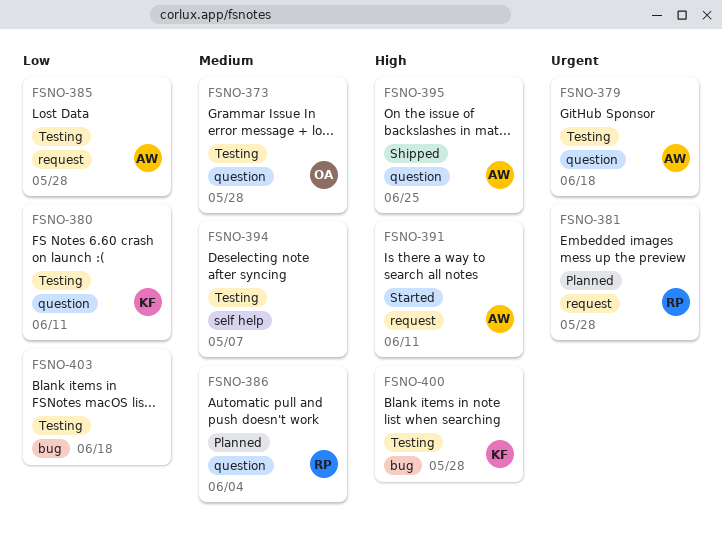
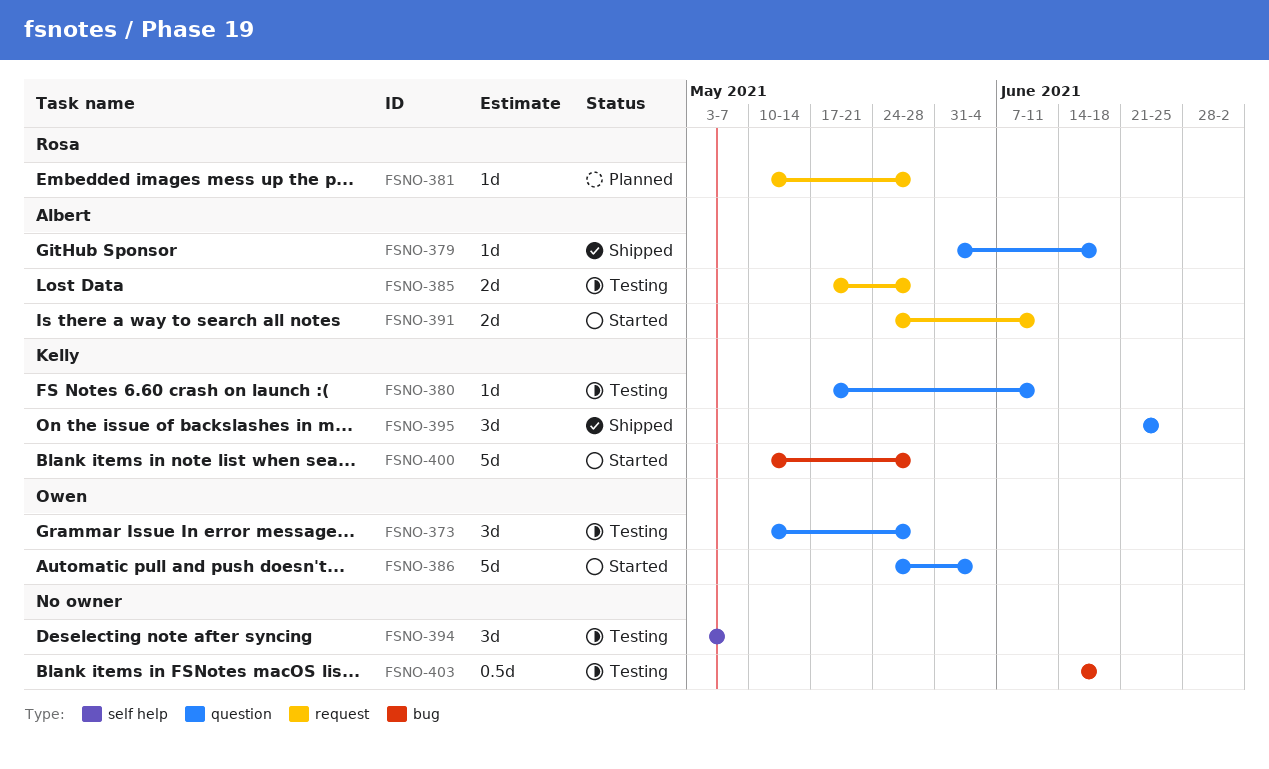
FSNO-379, status: Testing -> Shipped
FSNO-386, status: Planned -> Started
FSNO-386, owner: Rosa -> Owen
FSNO-395, owner: Albert -> Kelly
FSNO-400, status: Testing -> Started

